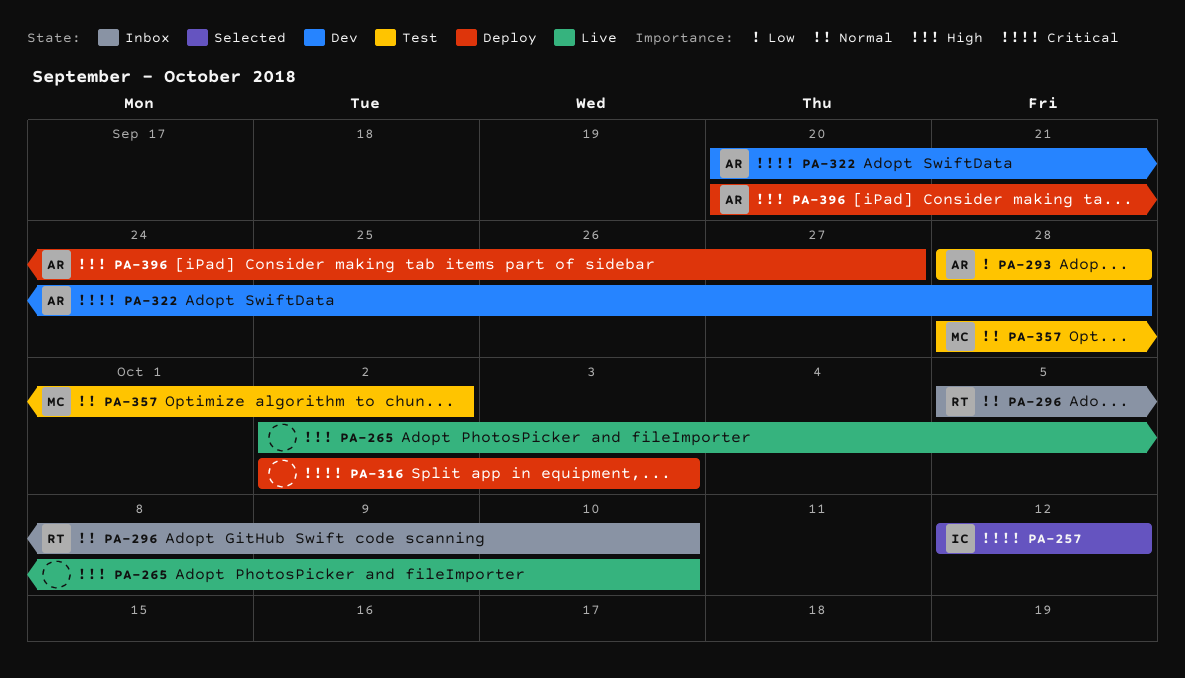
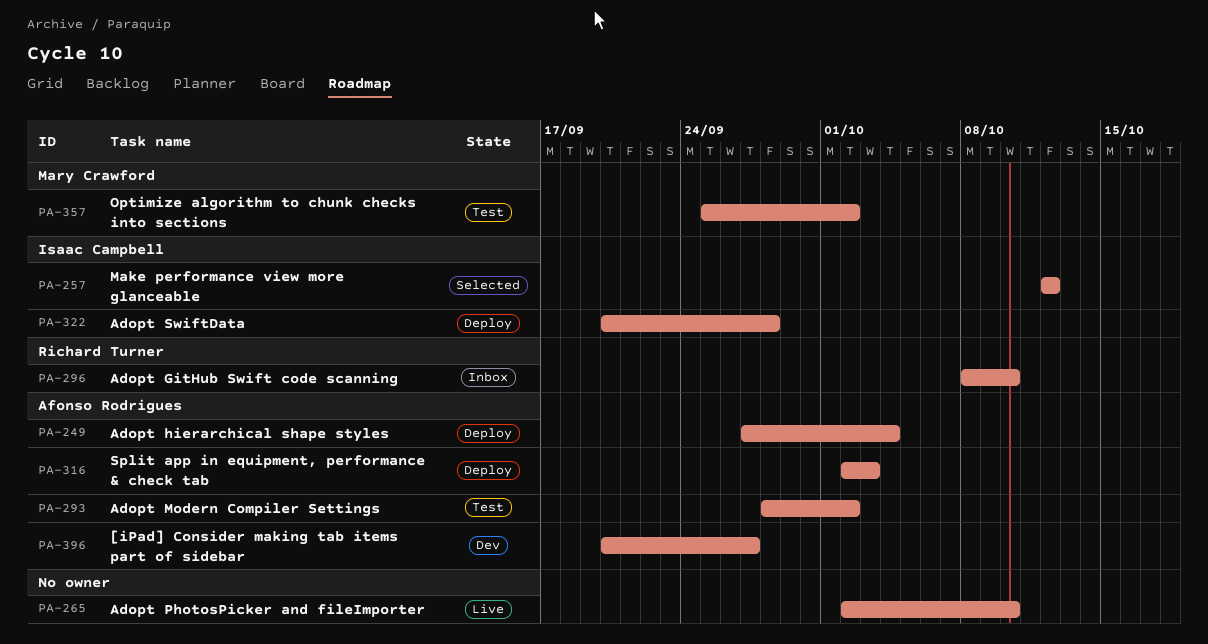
PA-249: none -> present
PA-293, due: Sep 28 -> Oct 2
PA-296, start: Oct 5 -> Oct 8
PA-316, owner: none -> Afonso Rodrigues
PA-322, status: Dev -> Deploy
PA-322, owner: Afonso Rodrigues -> Isaac Campbell
PA-357, start: Sep 28 -> Sep 25
PA-396, status: Deploy -> Dev

